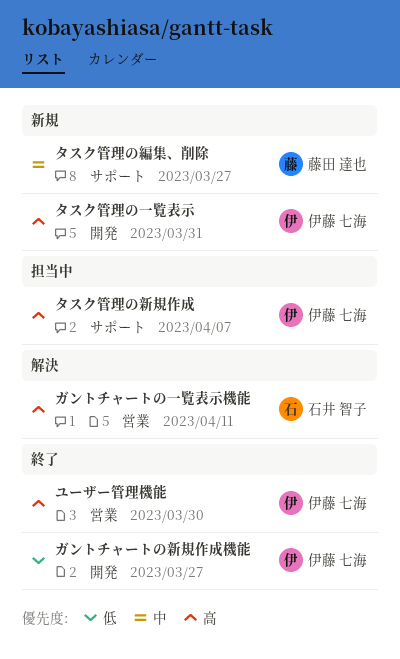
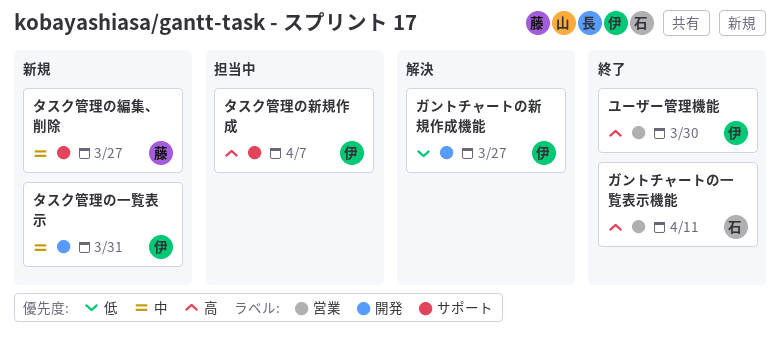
ガントチャートの一覧表示機能, status: 解決 -> 終了
ガントチャートの新規作成機能, status: 終了 -> 解決
タスク管理の一覧表示, priority: 高 -> 中

